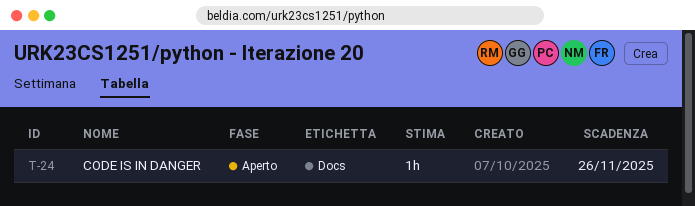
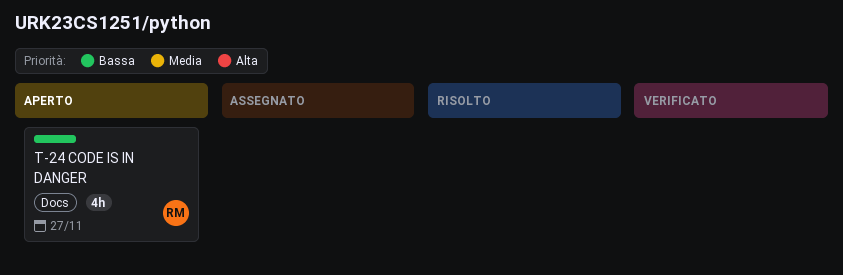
T-24, estimate: 1h -> 4h
T-24, due: Nov 26 -> Nov 27

